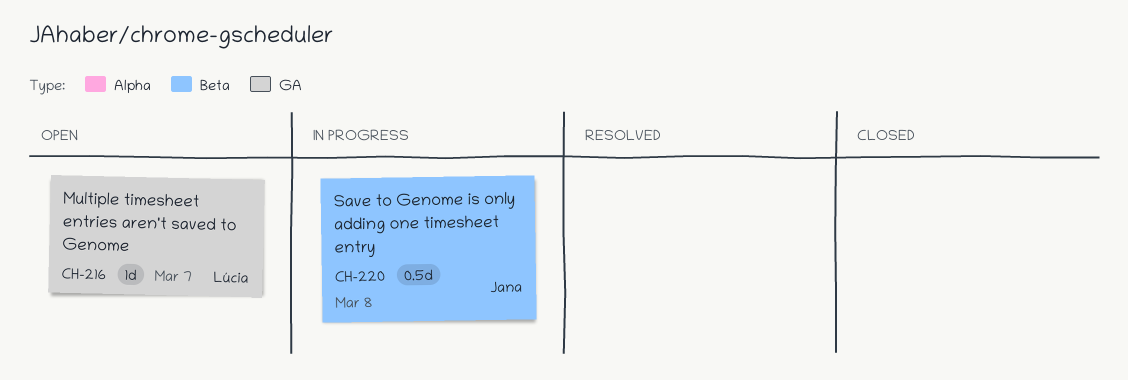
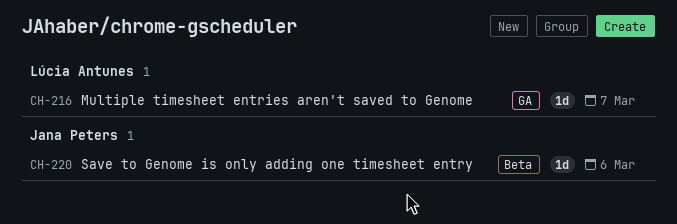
CH-220, estimate: 0.5d -> 1d
CH-220, due: Mar 8 -> Mar 6

